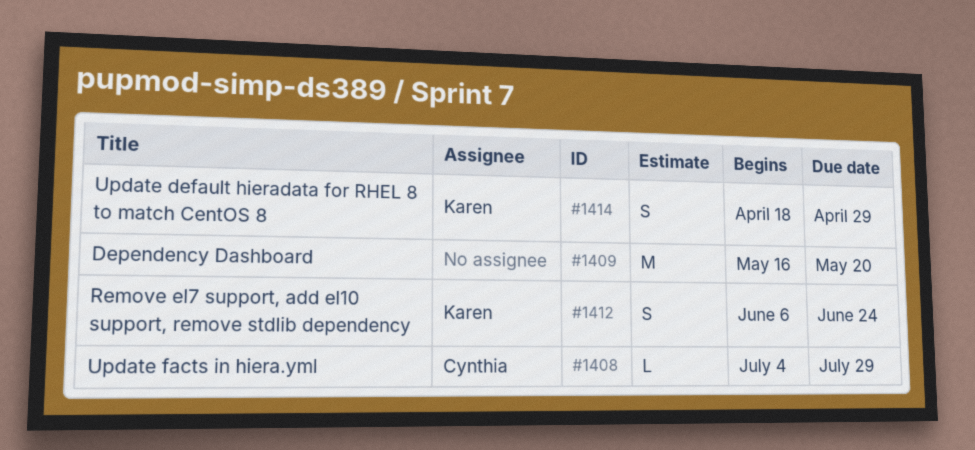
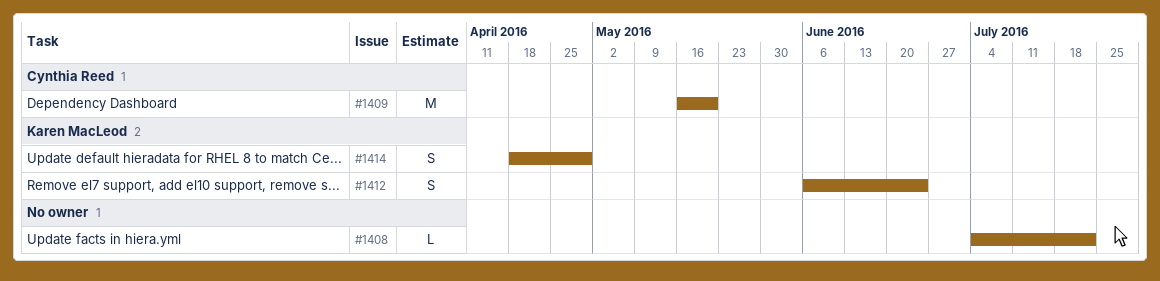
#1408, owner: Cynthia Reed -> none
#1408, due: Jul 29 -> Jul 22
#1409, owner: none -> Cynthia Reed

